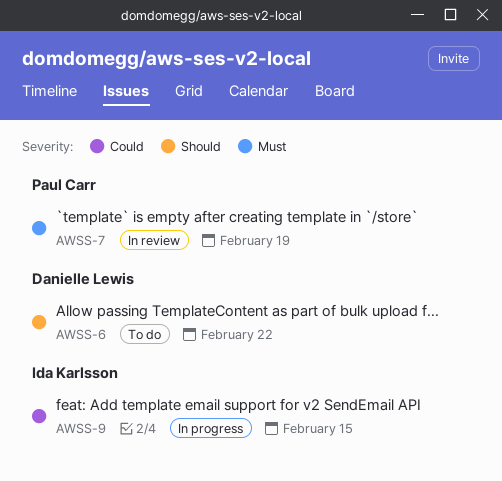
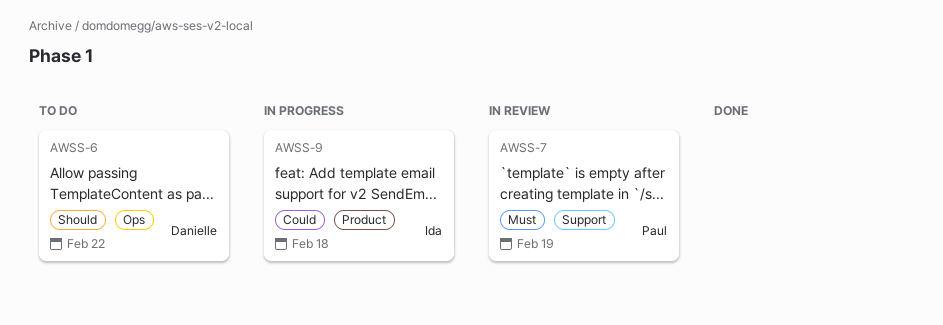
AWSS-9, due: Feb 15 -> Feb 18

